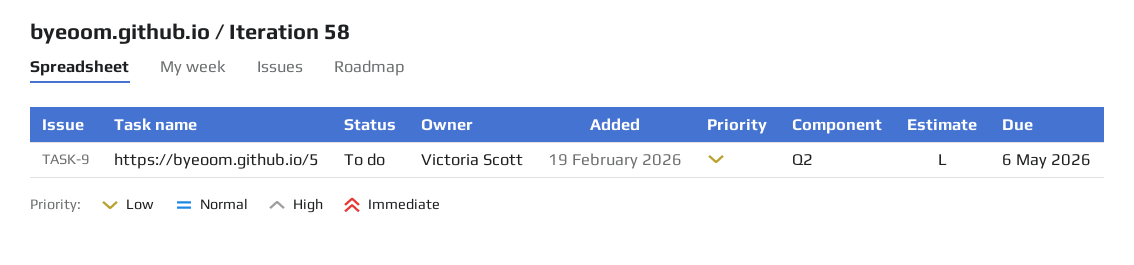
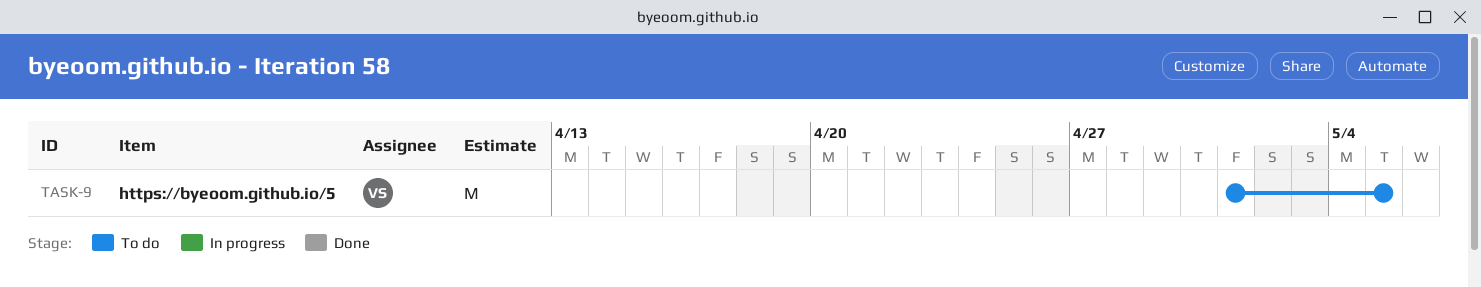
TASK-9, estimate: L -> M
TASK-9, due: May 6 -> May 5

